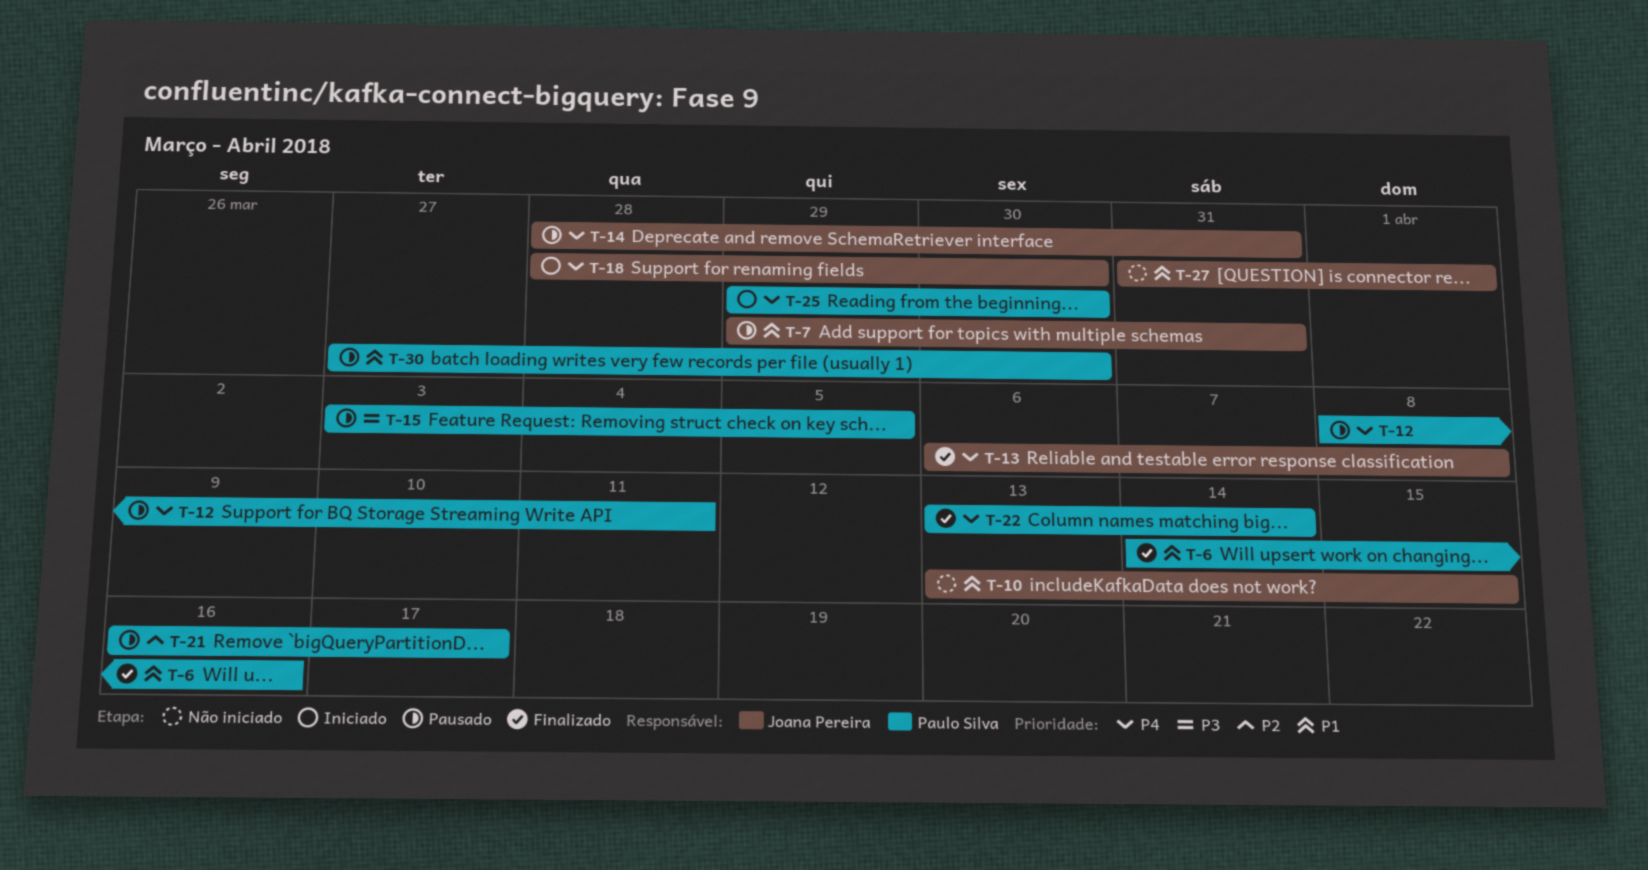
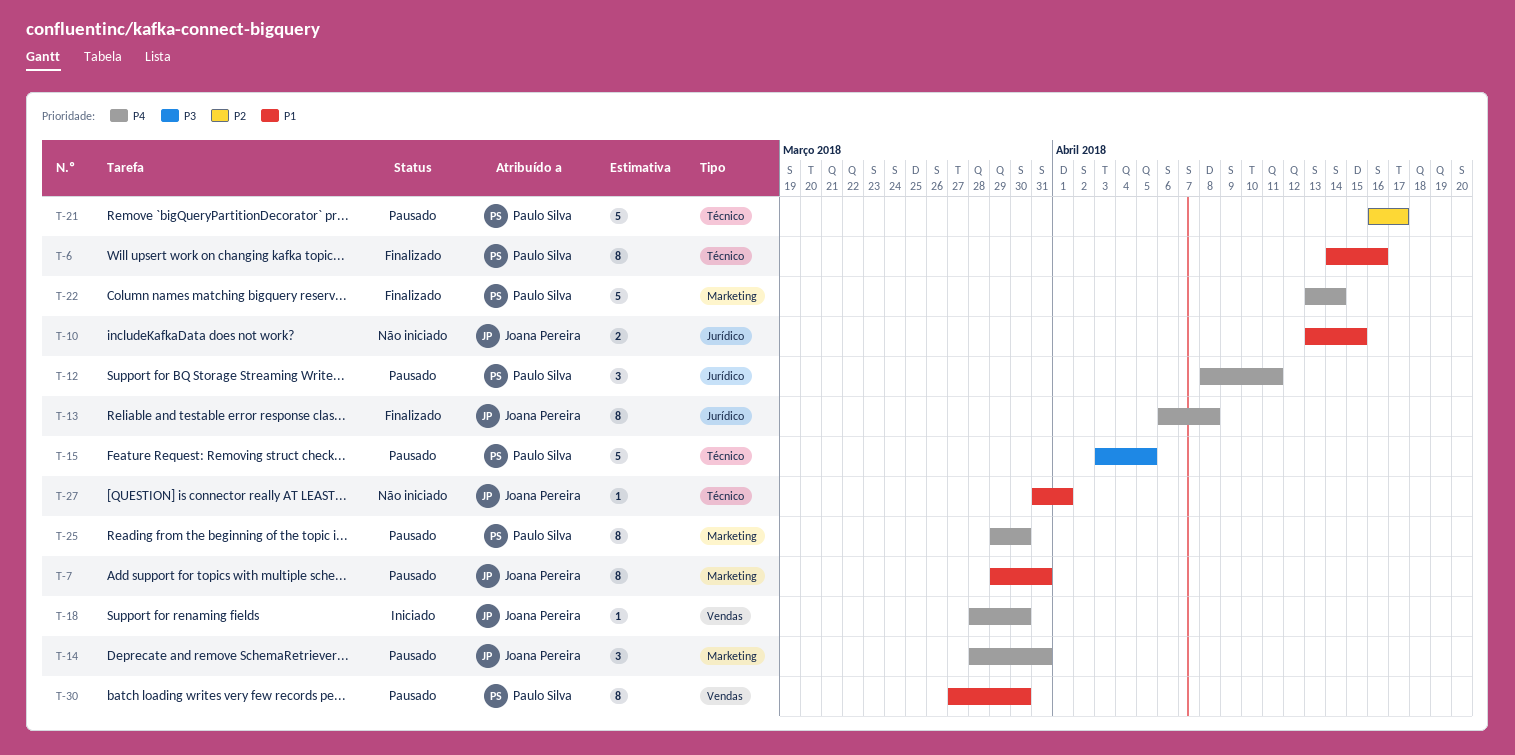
T-25, status: Iniciado -> Pausado

